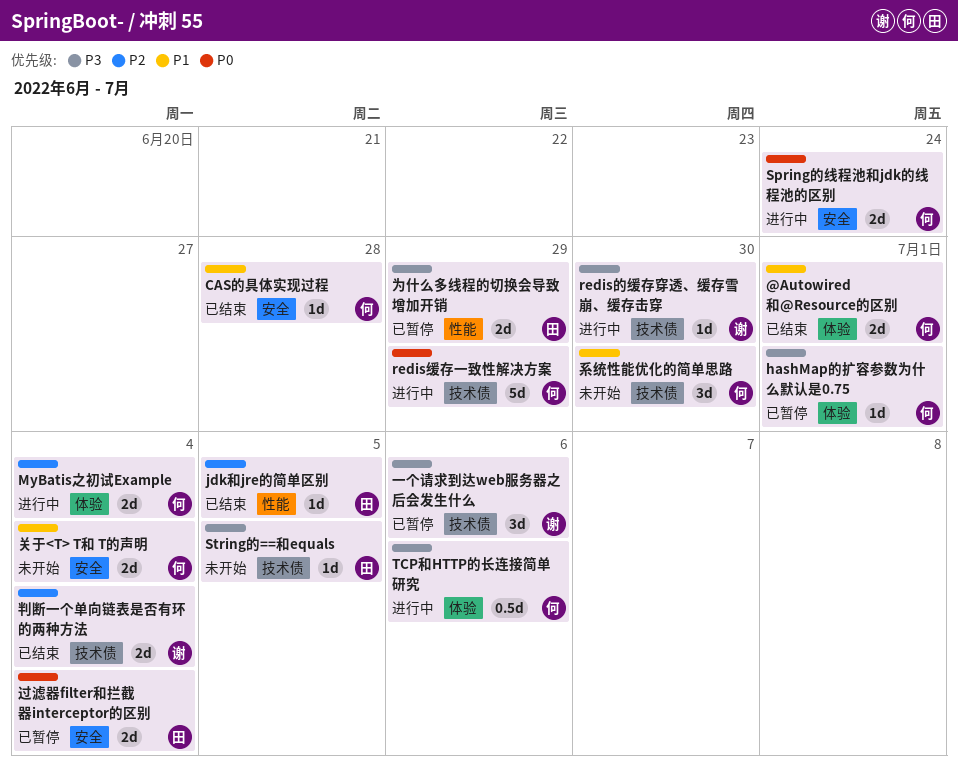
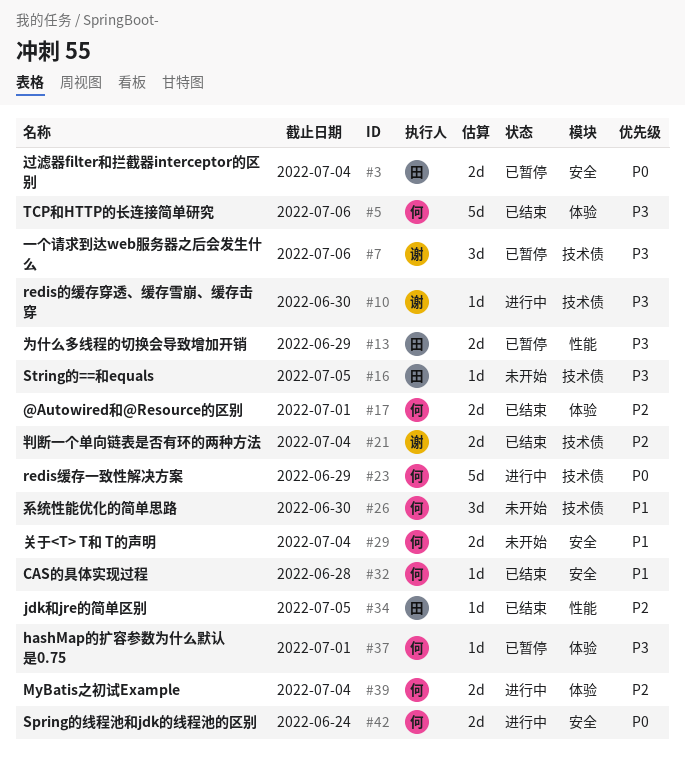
@Autowired和@Resource的区别, priority: P1 -> P2
TCP和HTTP的长连接简单研究, status: 进行中 -> 已结束
TCP和HTTP的长连接简单研究, estimate: 0.5d -> 5d

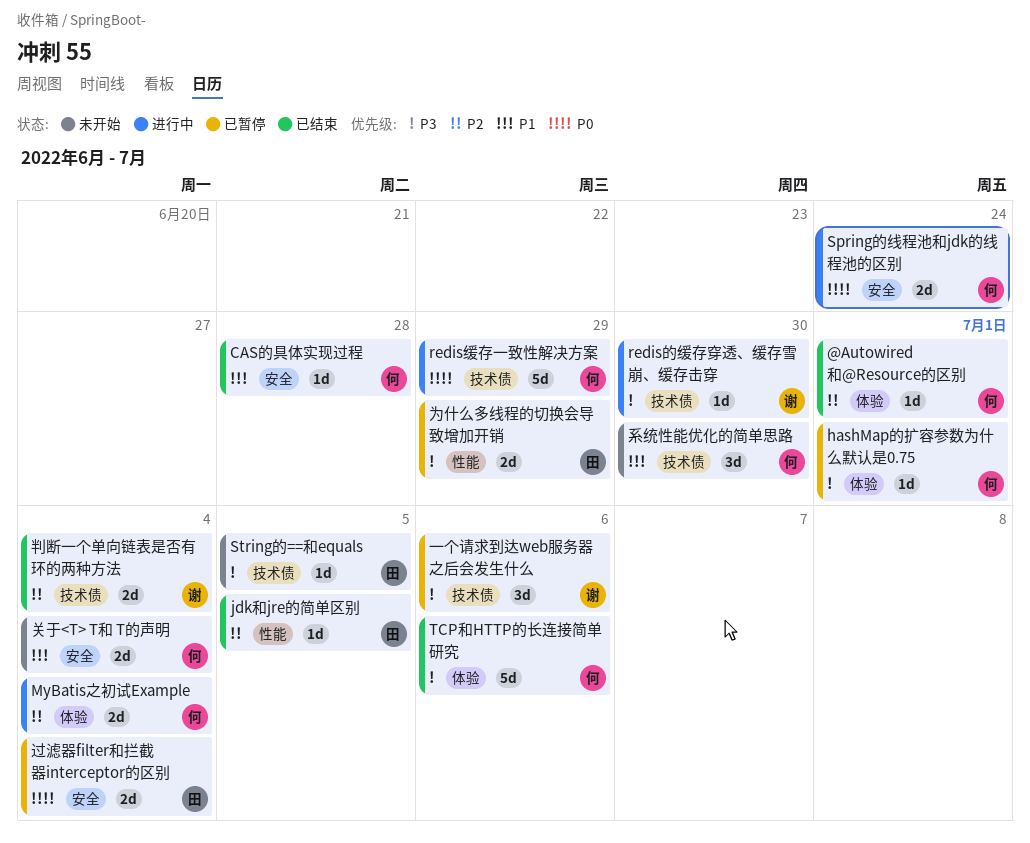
@Autowired和@Resource的区别, estimate: 2d -> 1d

